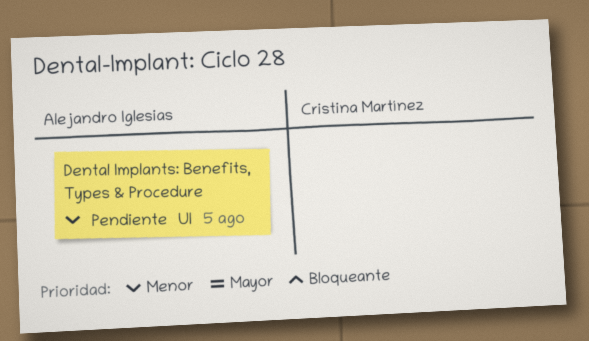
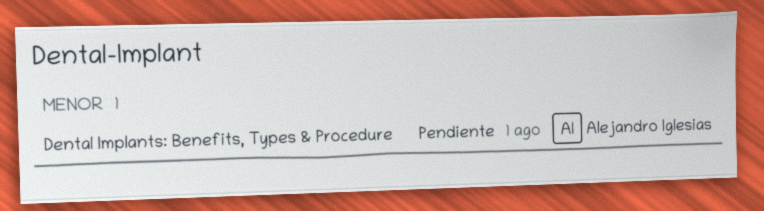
Dental Implants: Benefits, Types & Procedure, due: Aug 5 -> Aug 1

